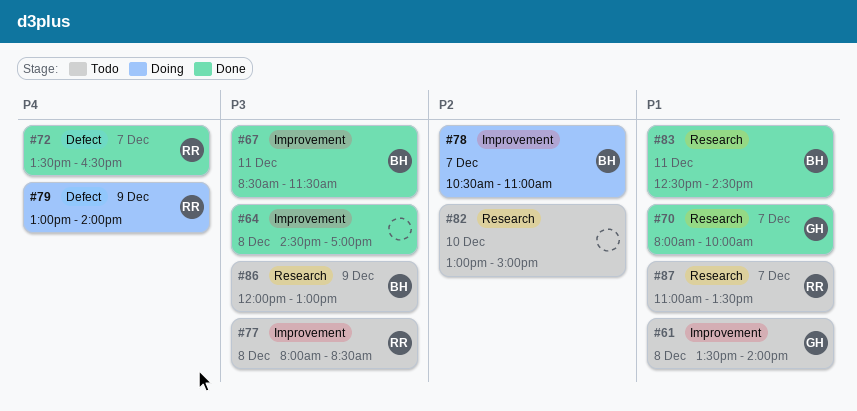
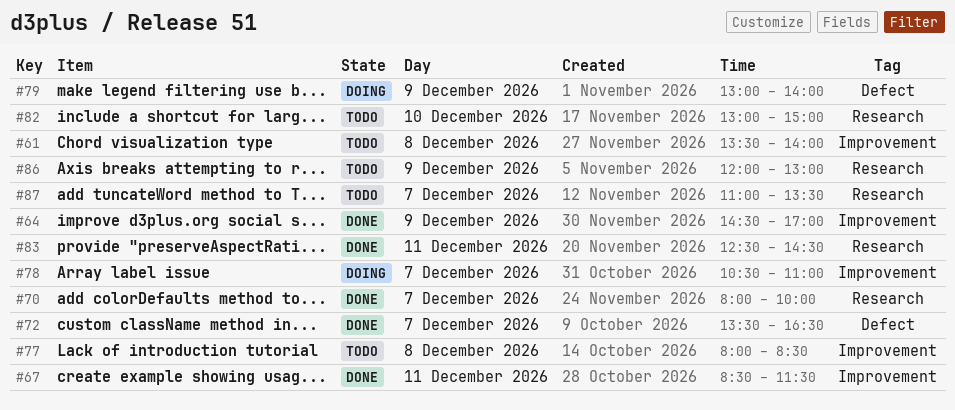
#64, day: Dec 8 -> Dec 9

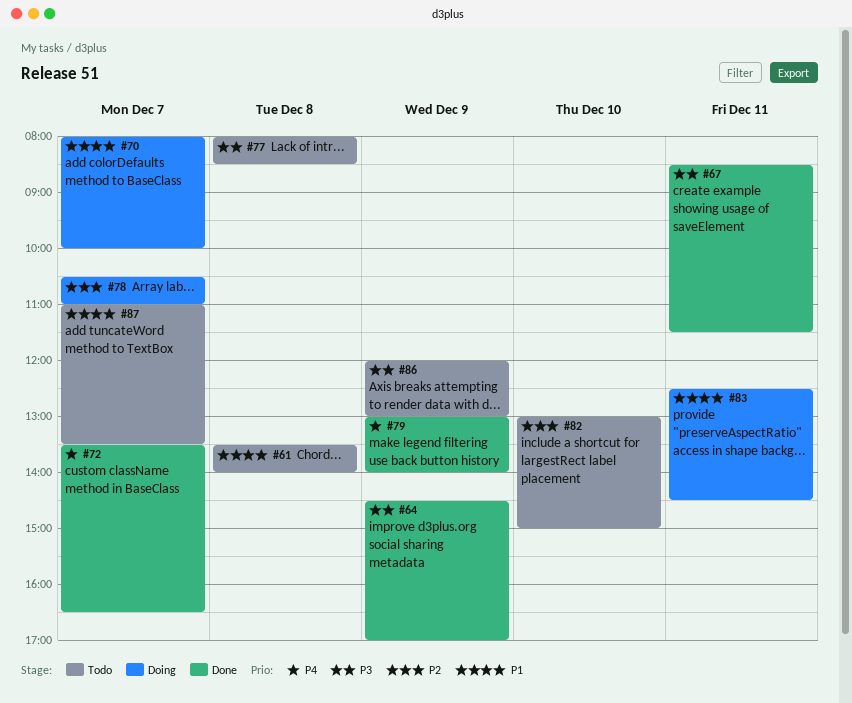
#70, status: Done -> Doing
#79, status: Doing -> Done
#83, status: Done -> Doing

